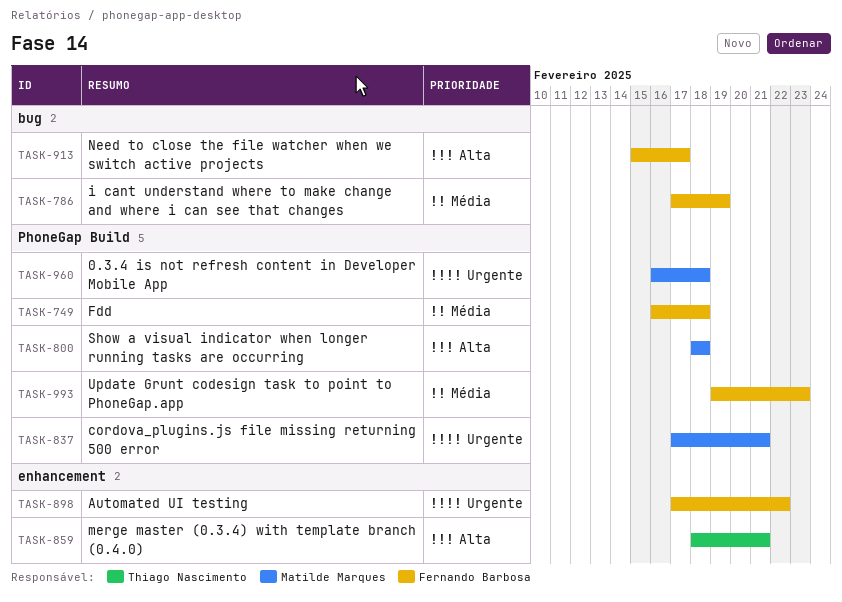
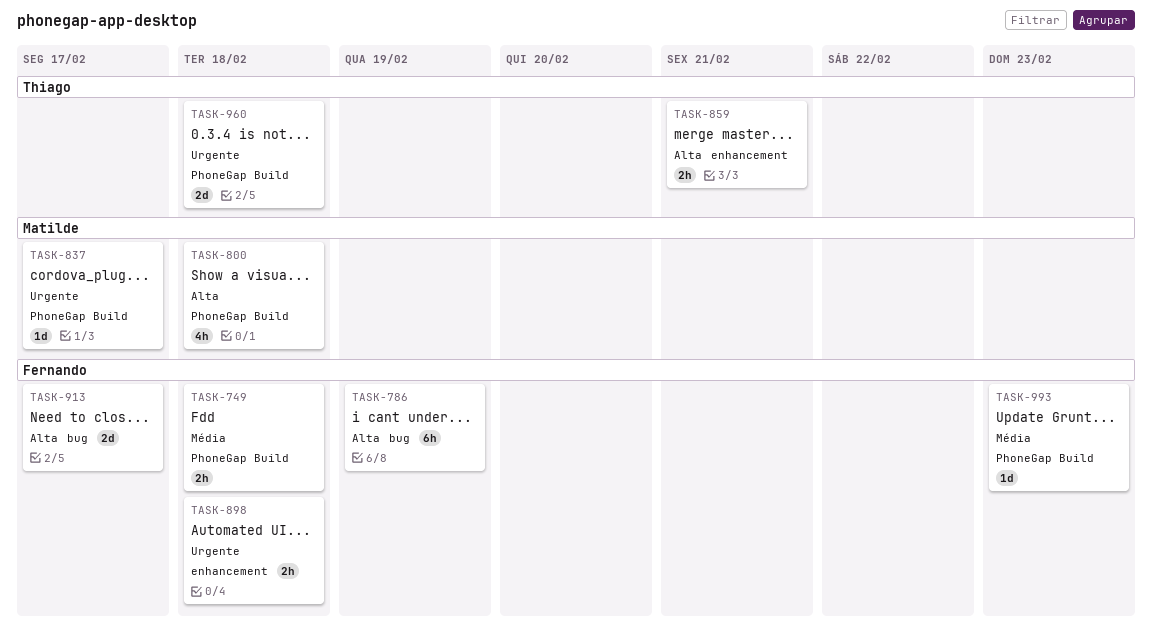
TASK-786, priority: Média -> Alta
TASK-837, due: Feb 21 -> Feb 17
TASK-898, due: Feb 22 -> Feb 18
TASK-960, owner: Matilde Marques -> Thiago Nascimento

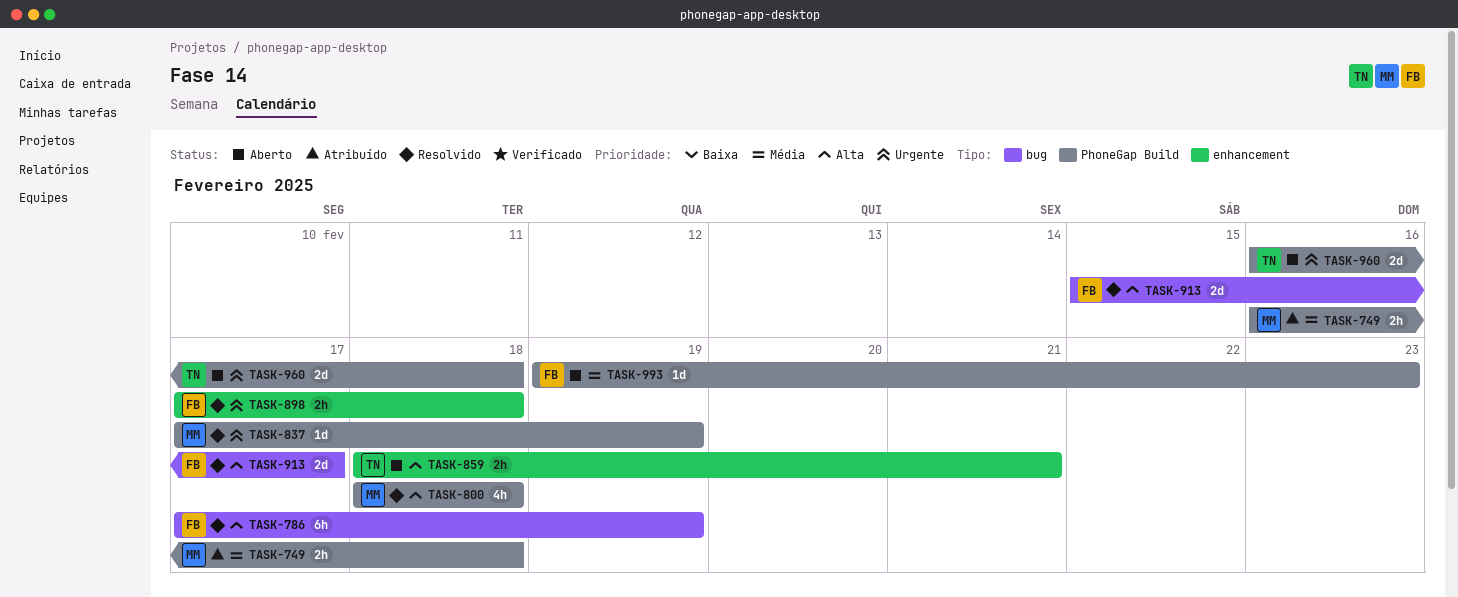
TASK-749, owner: Fernando -> Matilde
TASK-837, due: Feb 17 -> Feb 19

